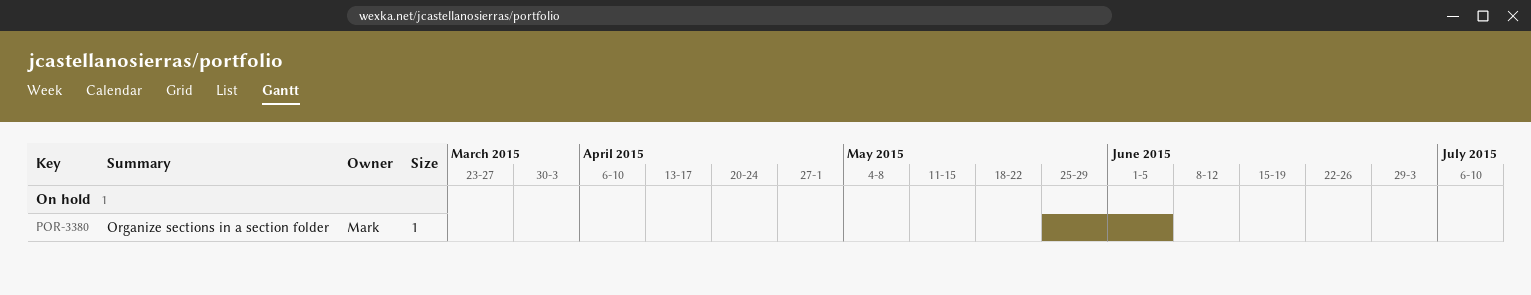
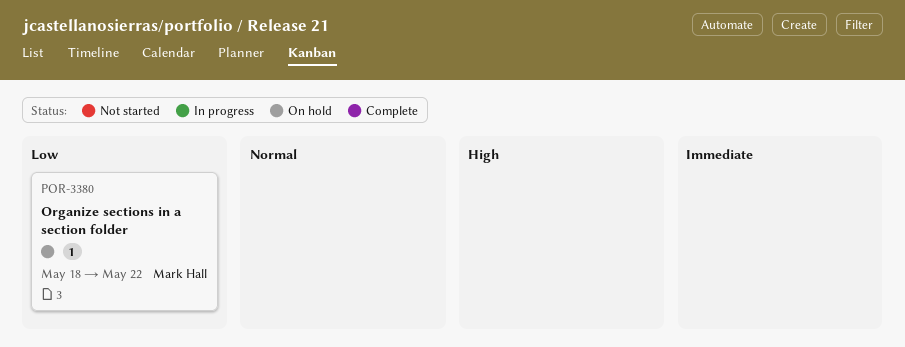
POR-3380, start: May 25 -> May 18
POR-3380, due: Jun 5 -> May 22

